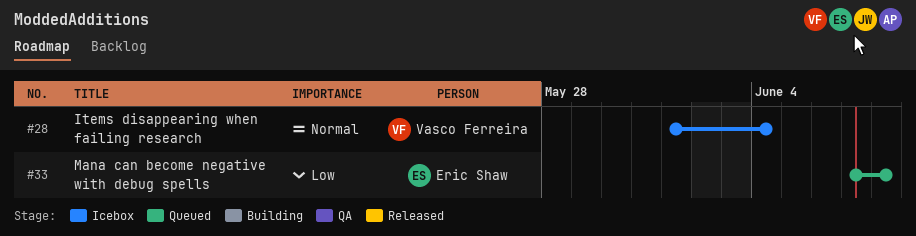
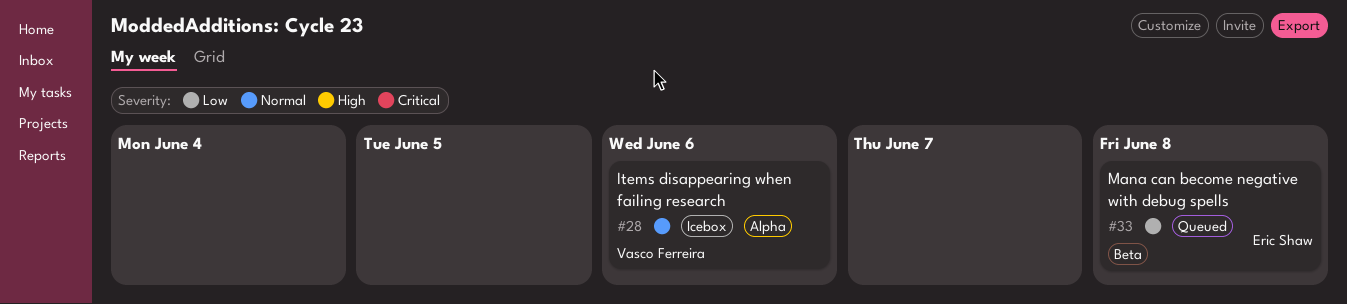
#28, due: Jun 4 -> Jun 6

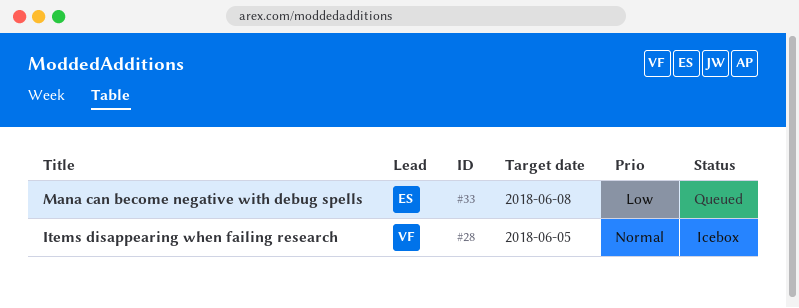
#28, due: Jun 6 -> Jun 5

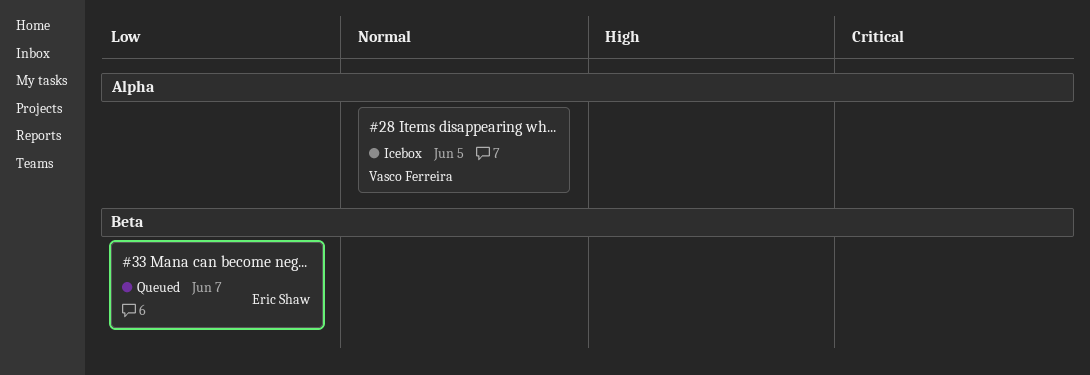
#33, due: Jun 8 -> Jun 7

